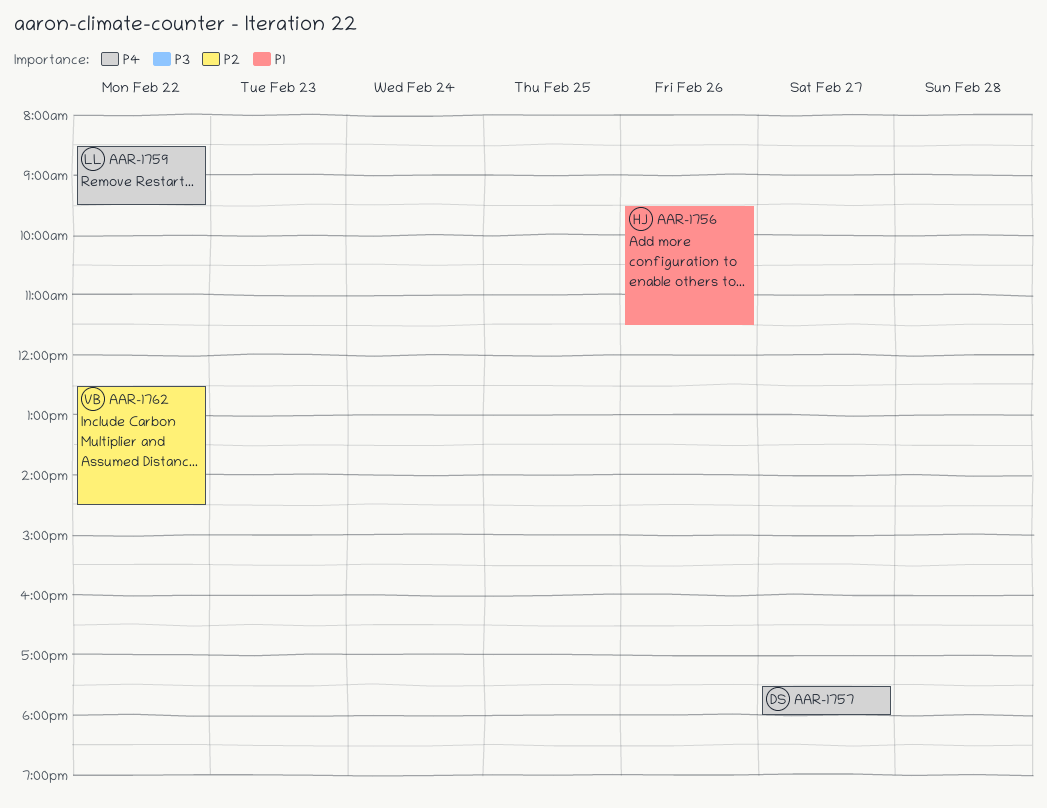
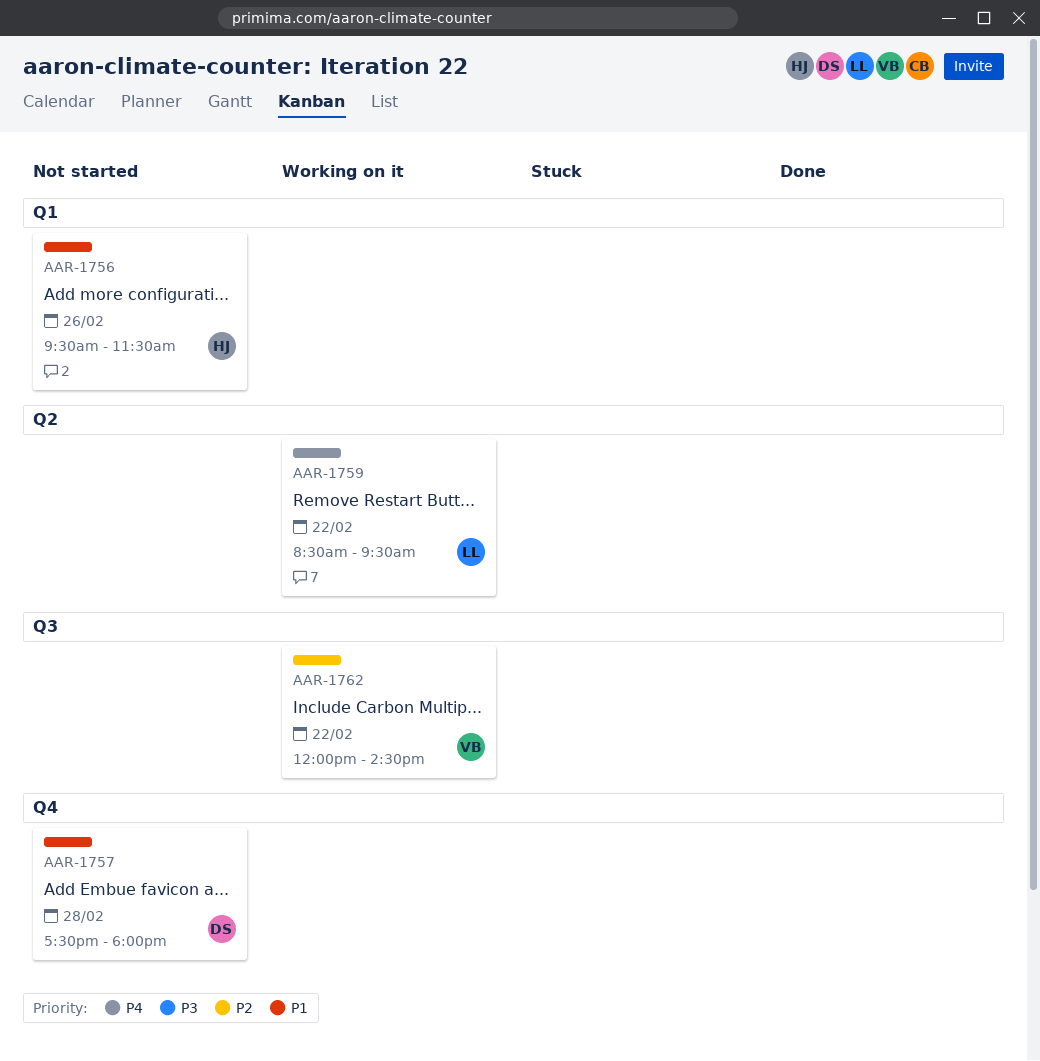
AAR-1757, priority: P4 -> P1
AAR-1757, day: Feb 27 -> Feb 28
AAR-1762, begins: 12:30 -> 12:00

